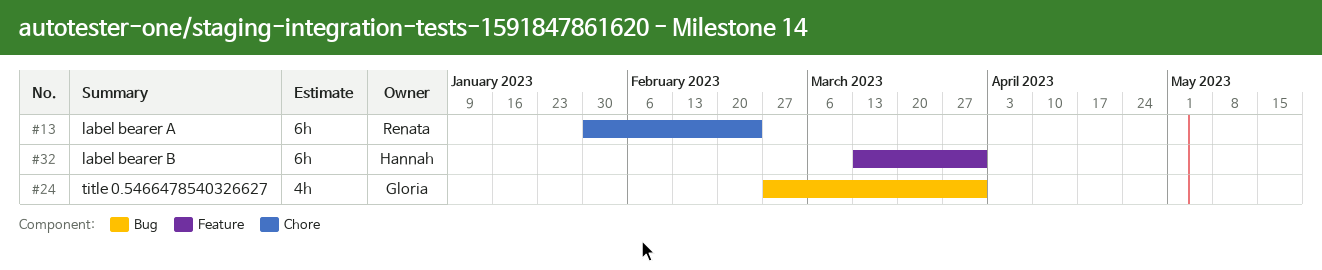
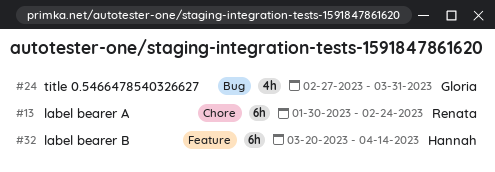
#32, start: Mar 13 -> Mar 20
#32, due: Mar 31 -> Apr 14

